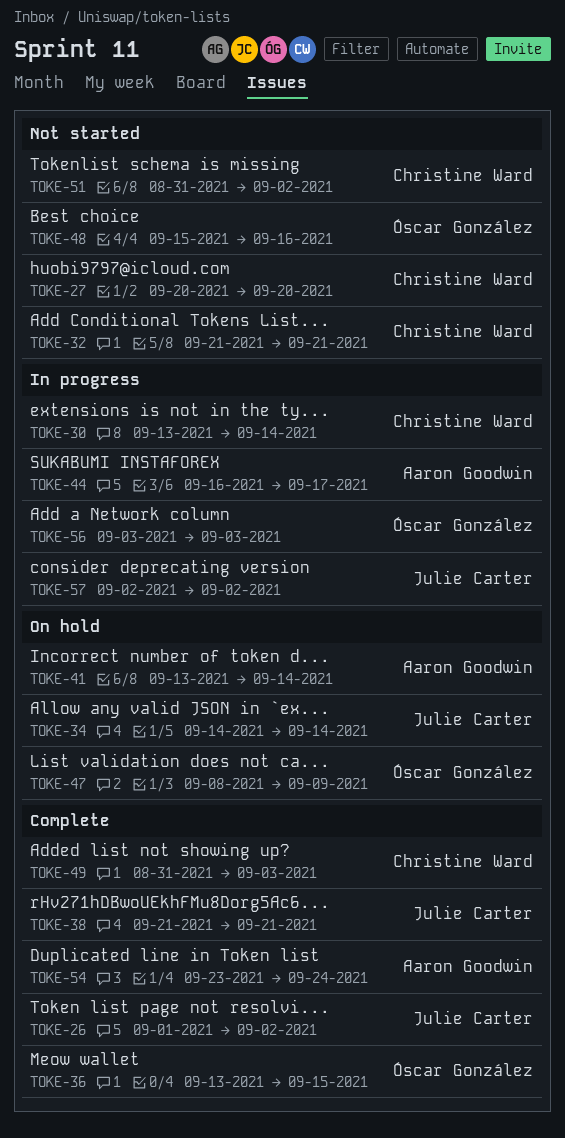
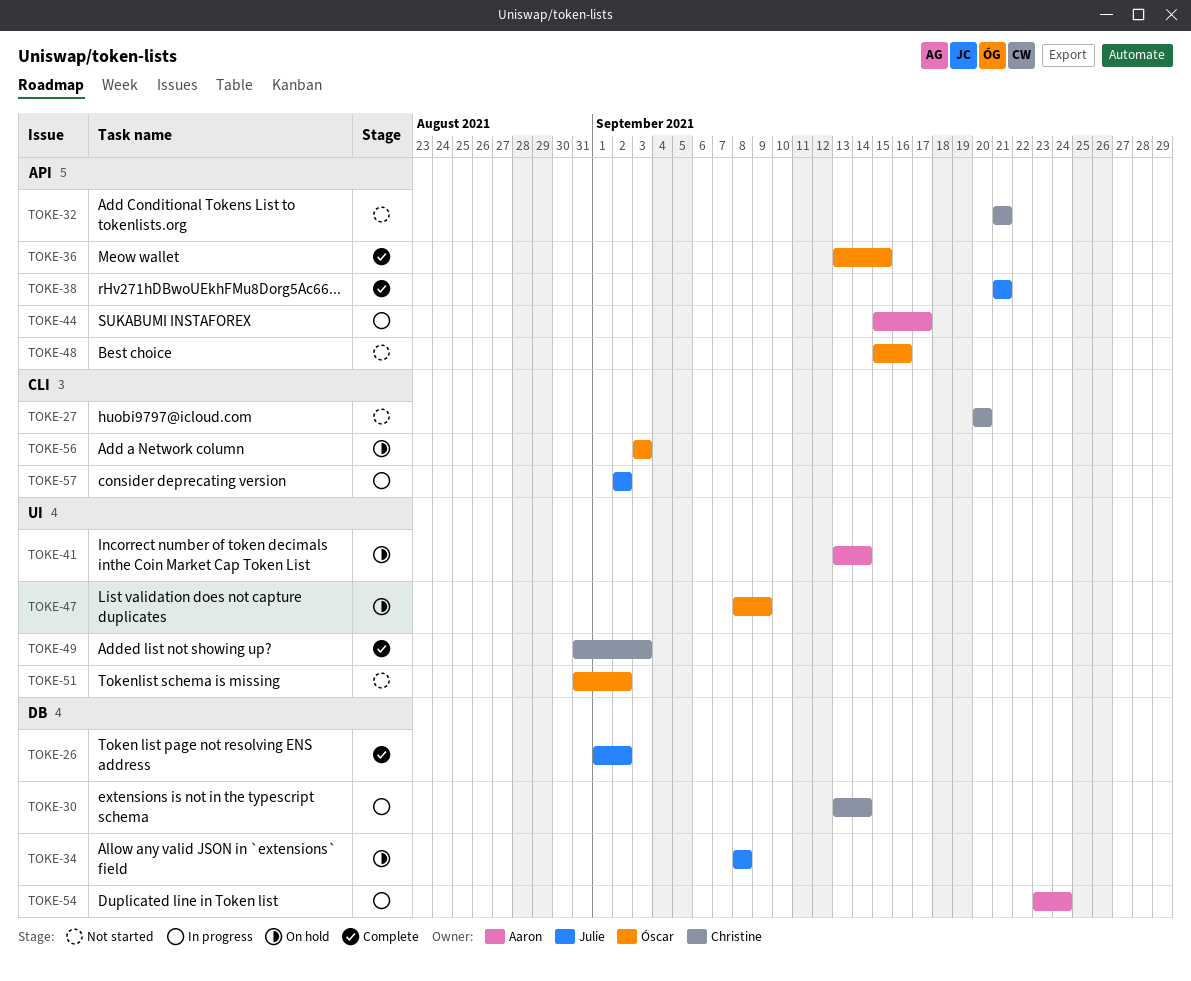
TOKE-34, start: Sep 14 -> Sep 8
TOKE-34, due: Sep 14 -> Sep 8
TOKE-44, start: Sep 16 -> Sep 15
TOKE-51, owner: Christine Ward -> Óscar González
TOKE-54, status: Complete -> In progress
TOKE-56, status: In progress -> On hold

